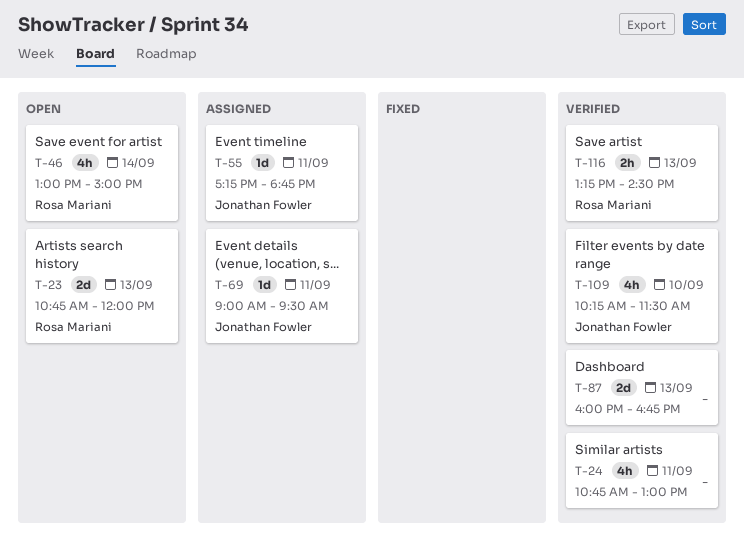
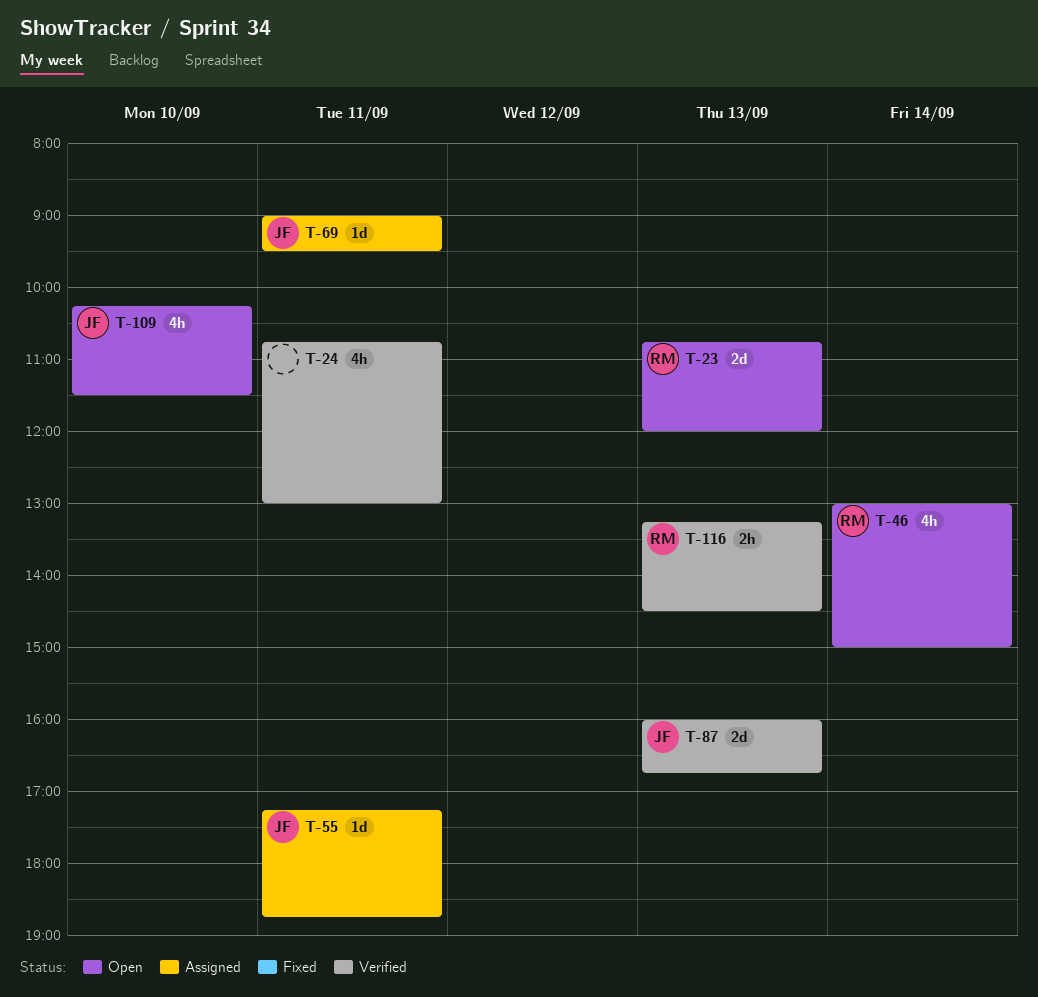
T-87, owner: none -> Jonathan Fowler
T-109, status: Verified -> Open

